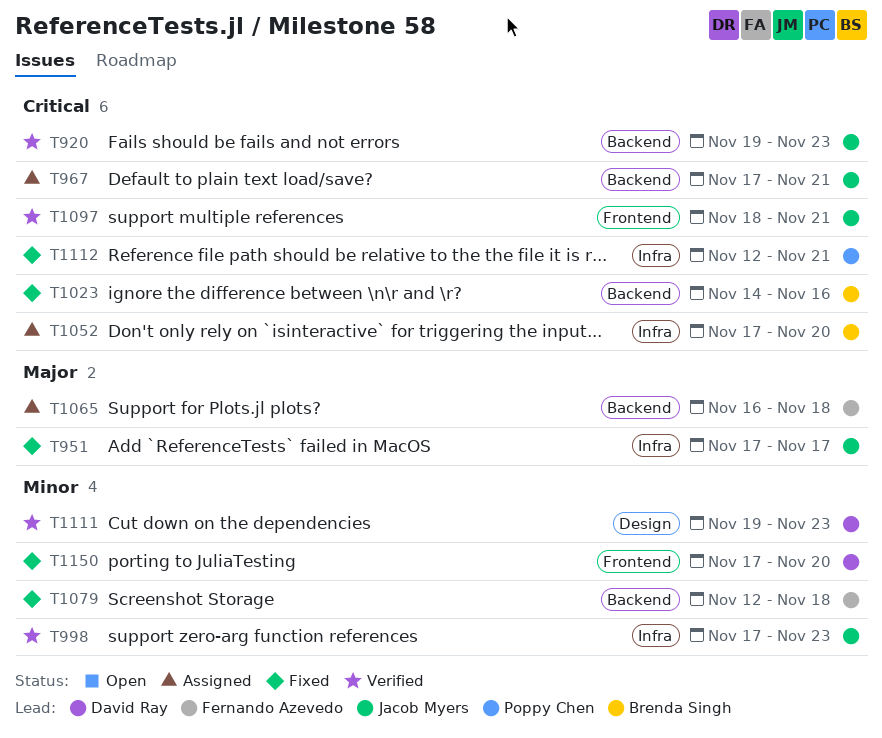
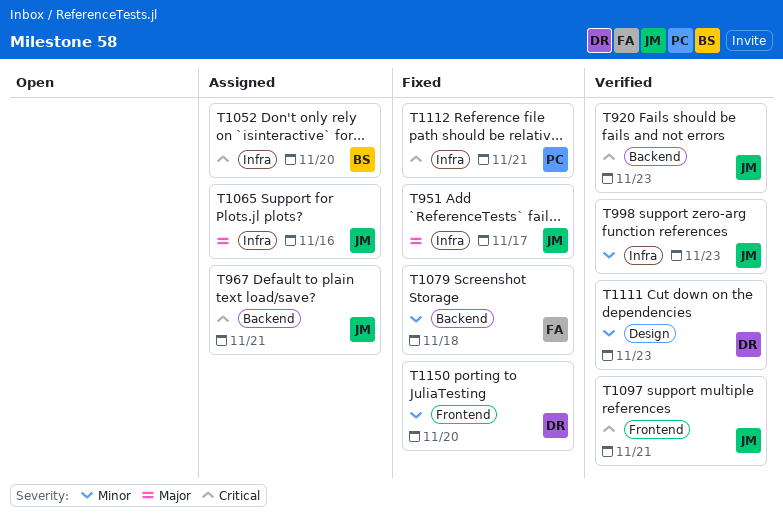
T1023: present -> none
T1065, owner: Fernando Azevedo -> Jacob Myers
T1065, label: Backend -> Infra
T1065, due: Nov 18 -> Nov 16

